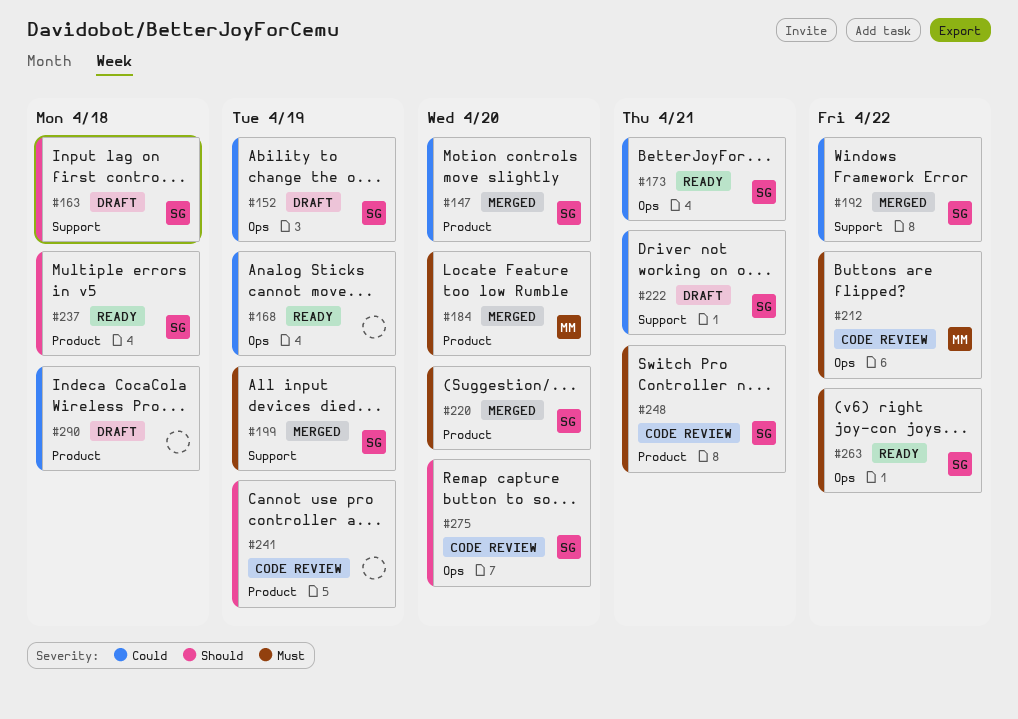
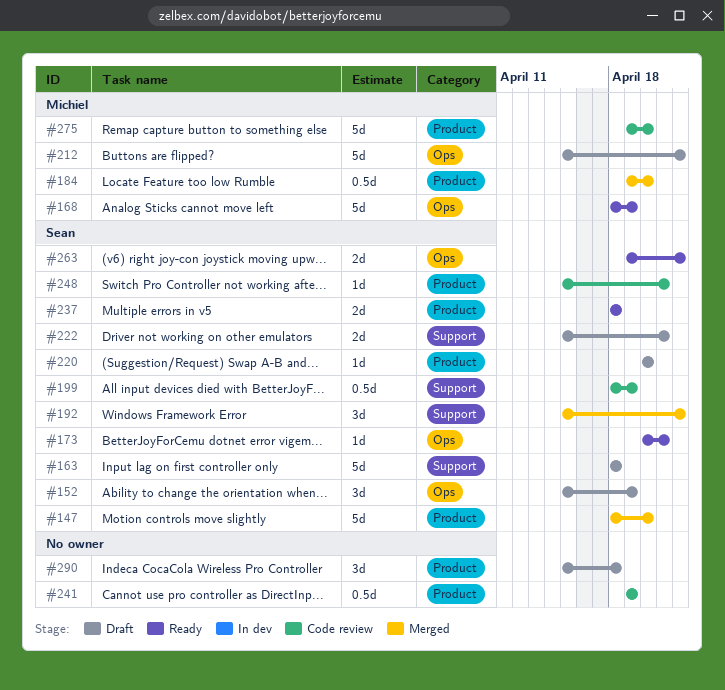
#168, owner: none -> Michiel
#199, status: Merged -> Code review
#212, status: Code review -> Draft
#220, status: Merged -> Draft
#275, owner: Sean -> Michiel
#275, label: Ops -> Product

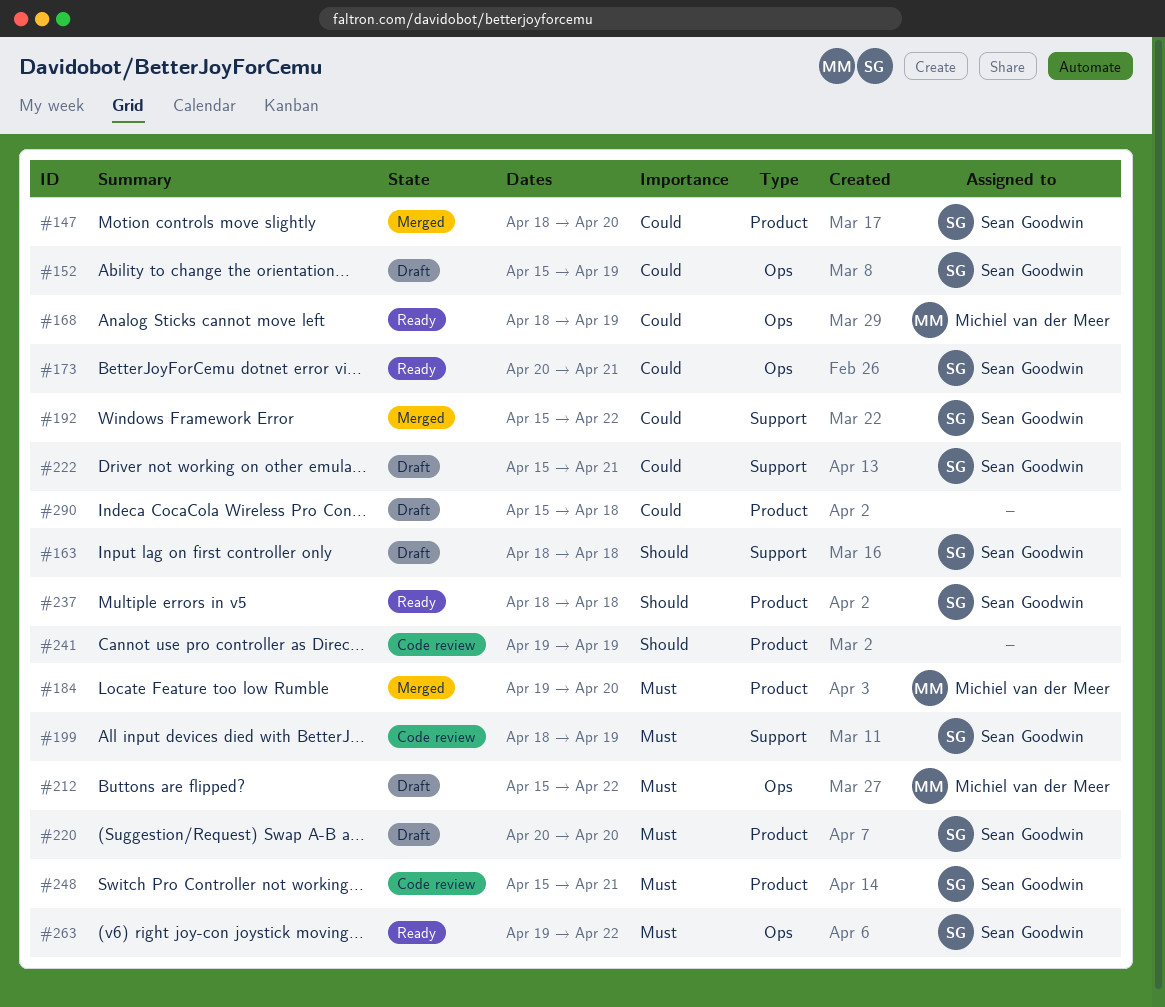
#275: present -> none

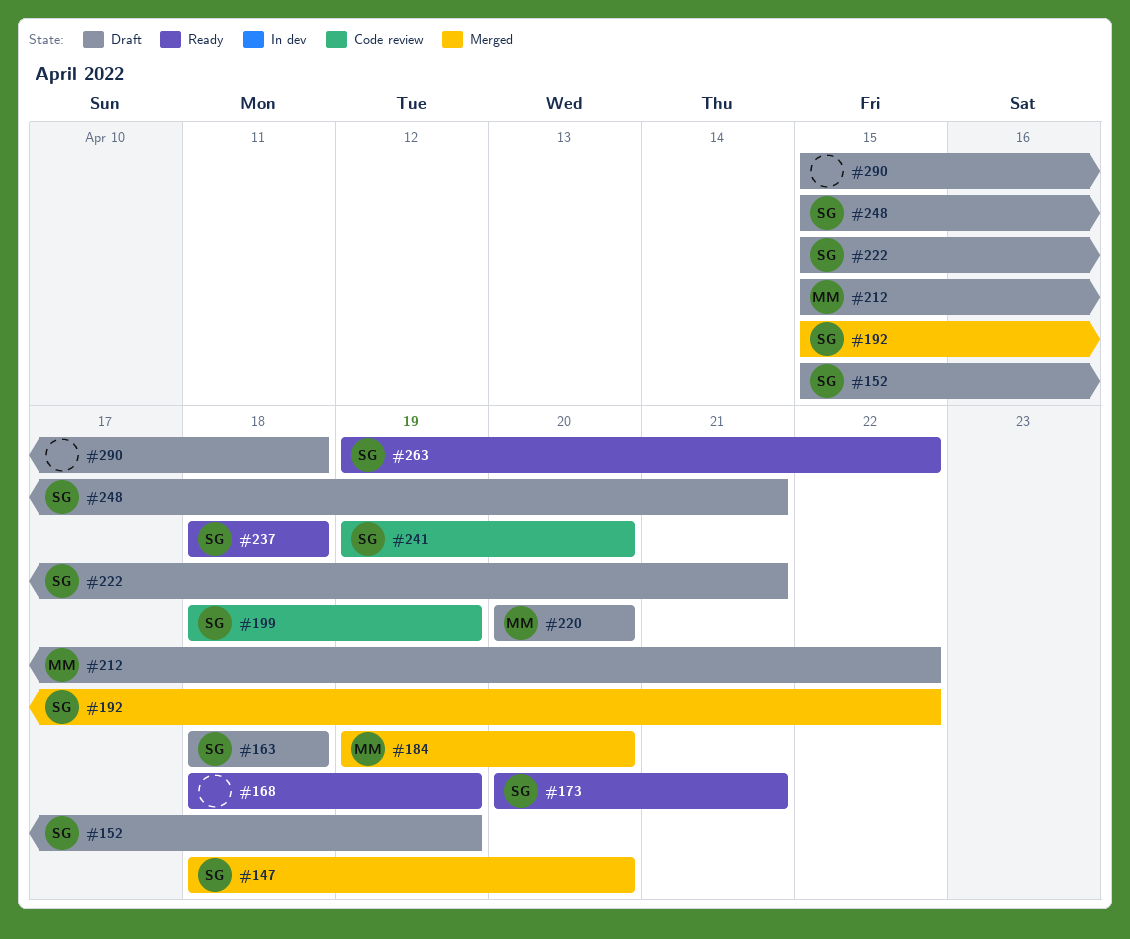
#168, owner: Michiel van der Meer -> none
#220, owner: Sean Goodwin -> Michiel van der Meer
#241, owner: none -> Sean Goodwin
#241, due: Apr 19 -> Apr 20
#248, status: Code review -> Draft

